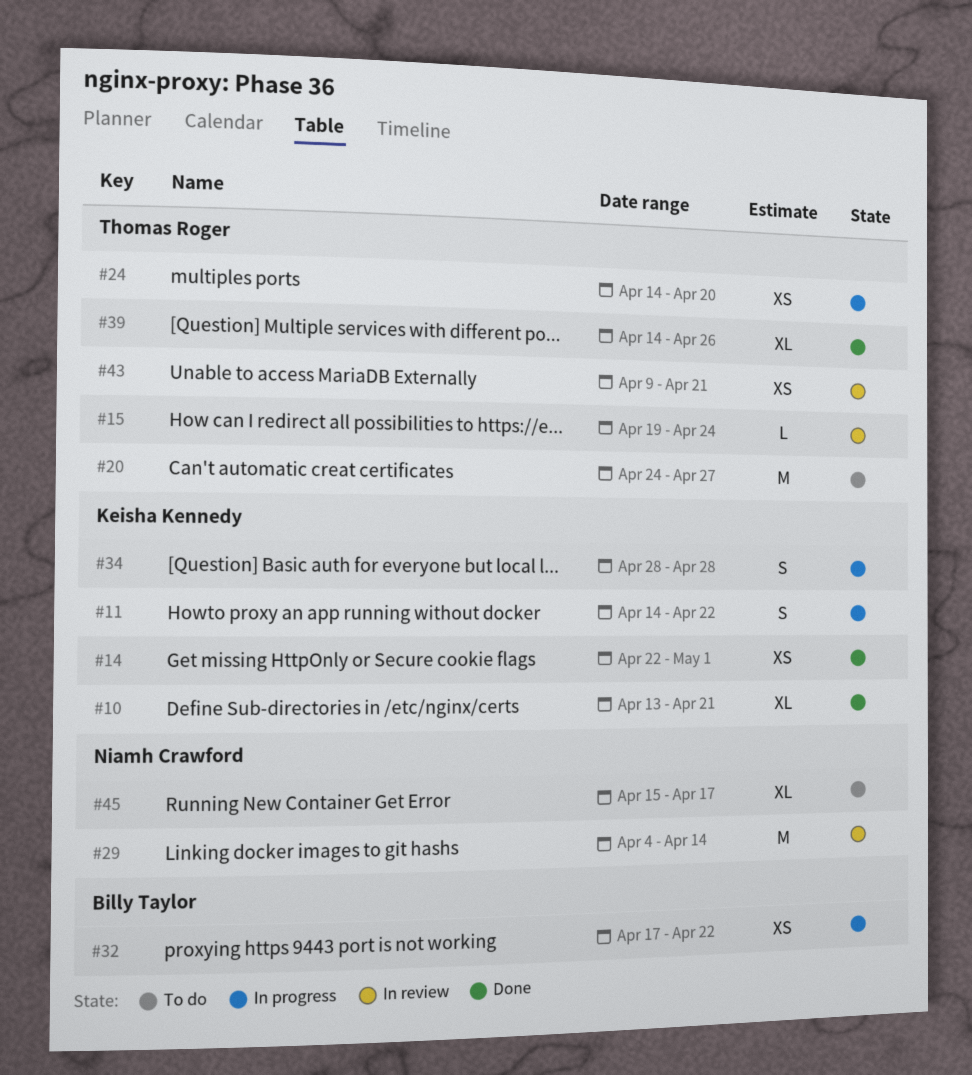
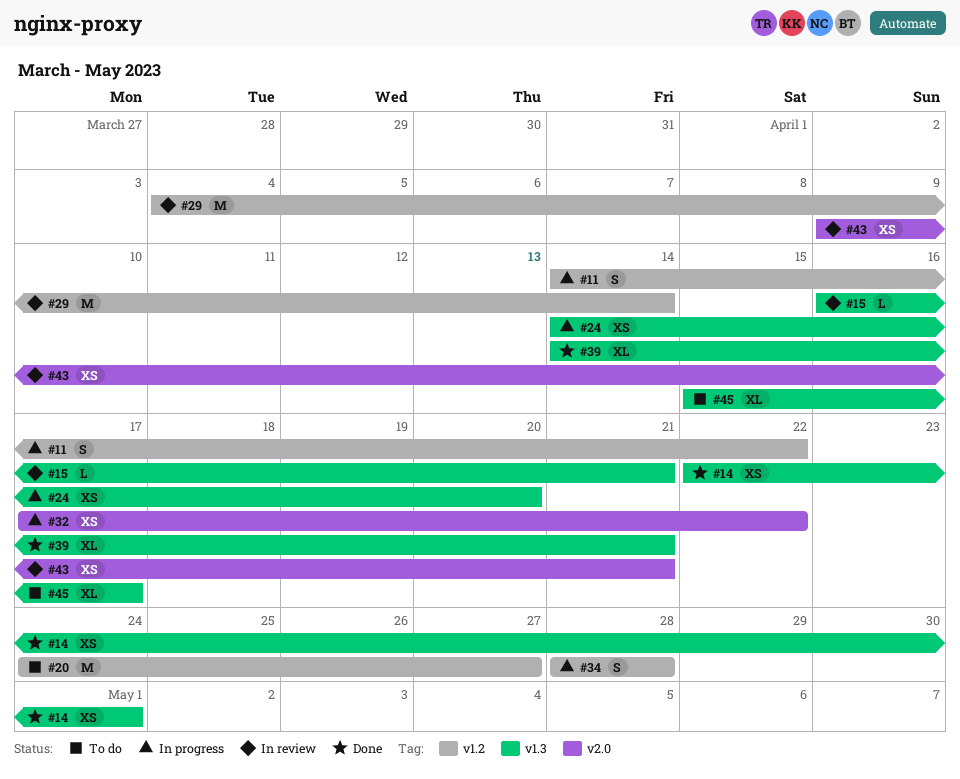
#10: present -> none
#15, start: Apr 19 -> Apr 16
#15, due: Apr 24 -> Apr 21
#39, due: Apr 26 -> Apr 21

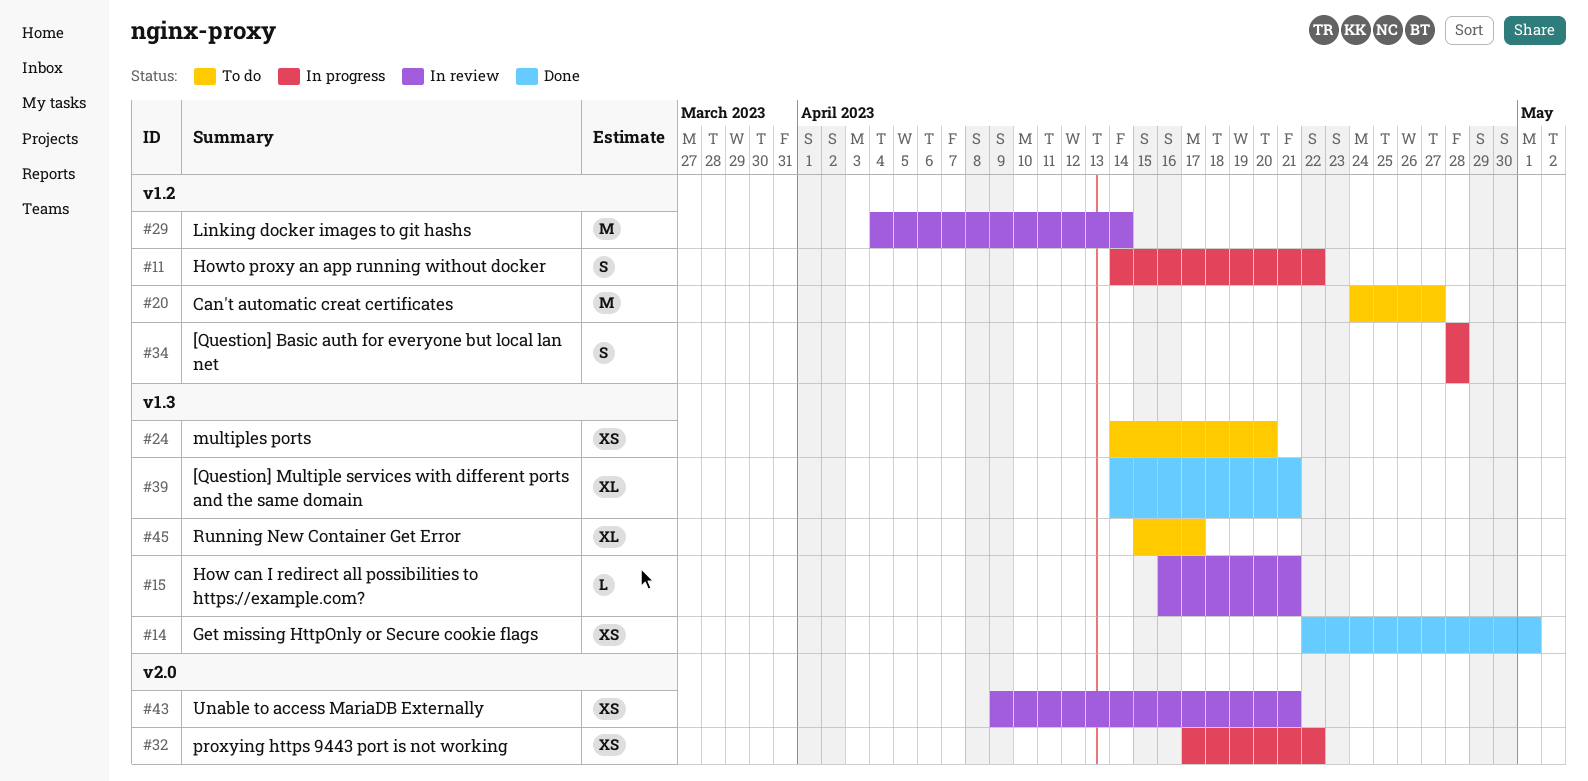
#24, status: In progress -> To do

